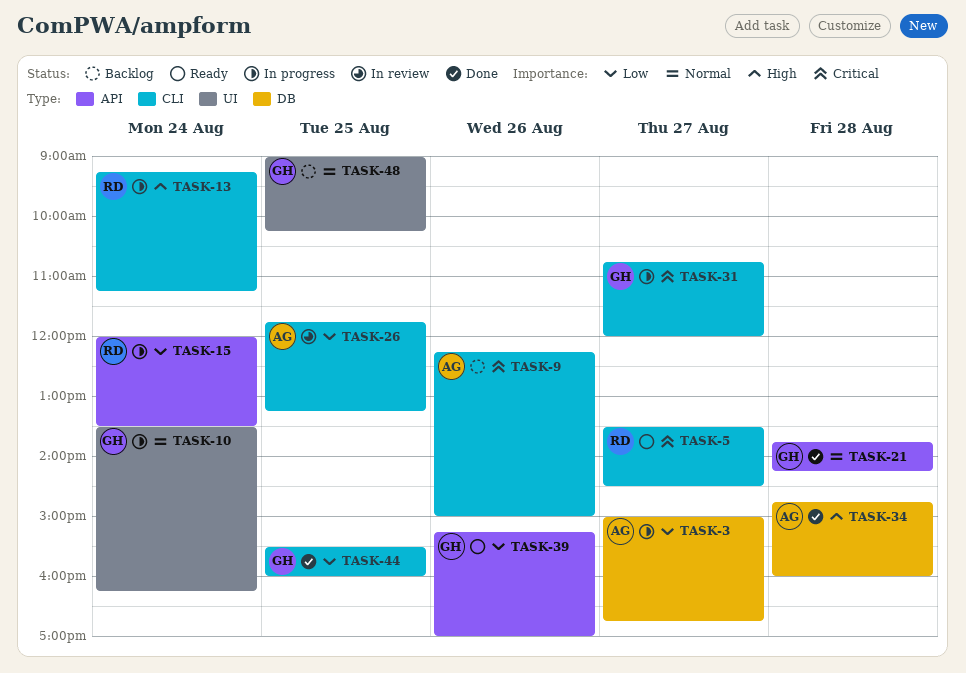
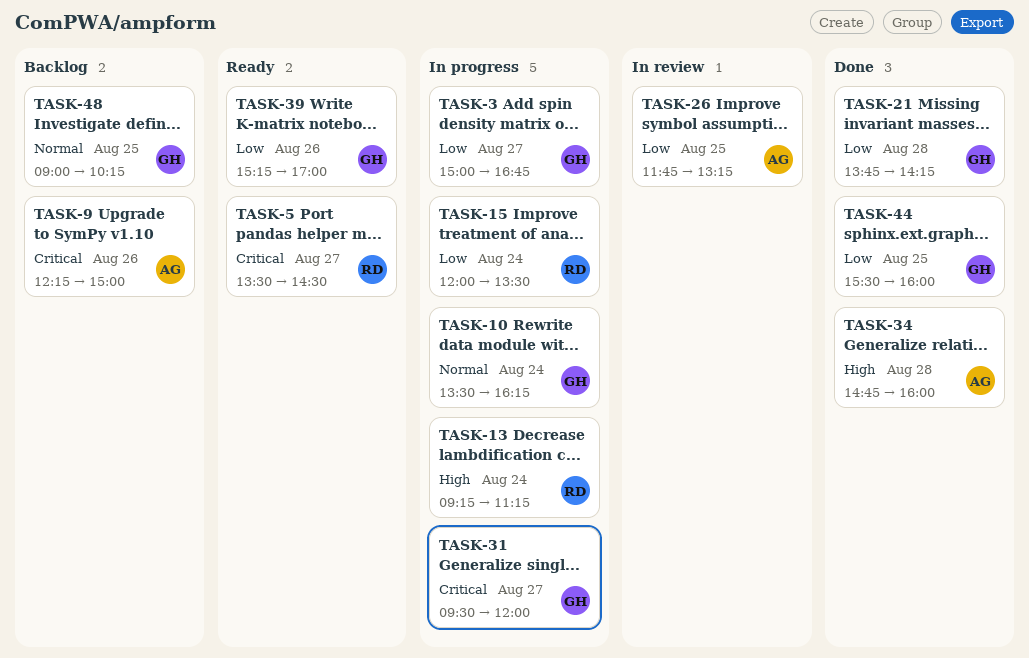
TASK-3, owner: AG -> GH
TASK-21, priority: Normal -> Low
TASK-31, begins: 10:45 -> 09:30

